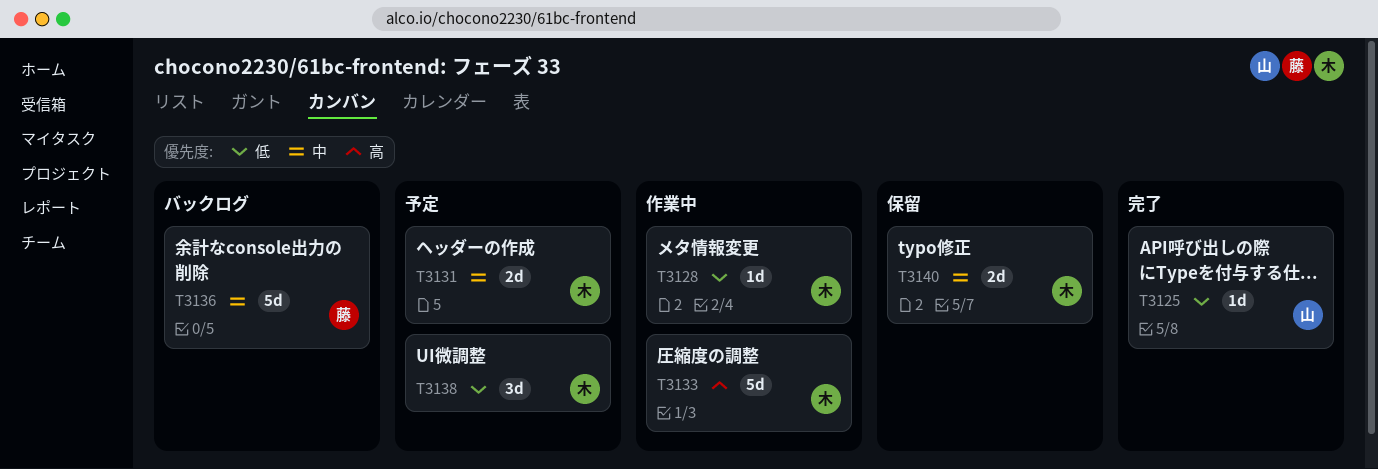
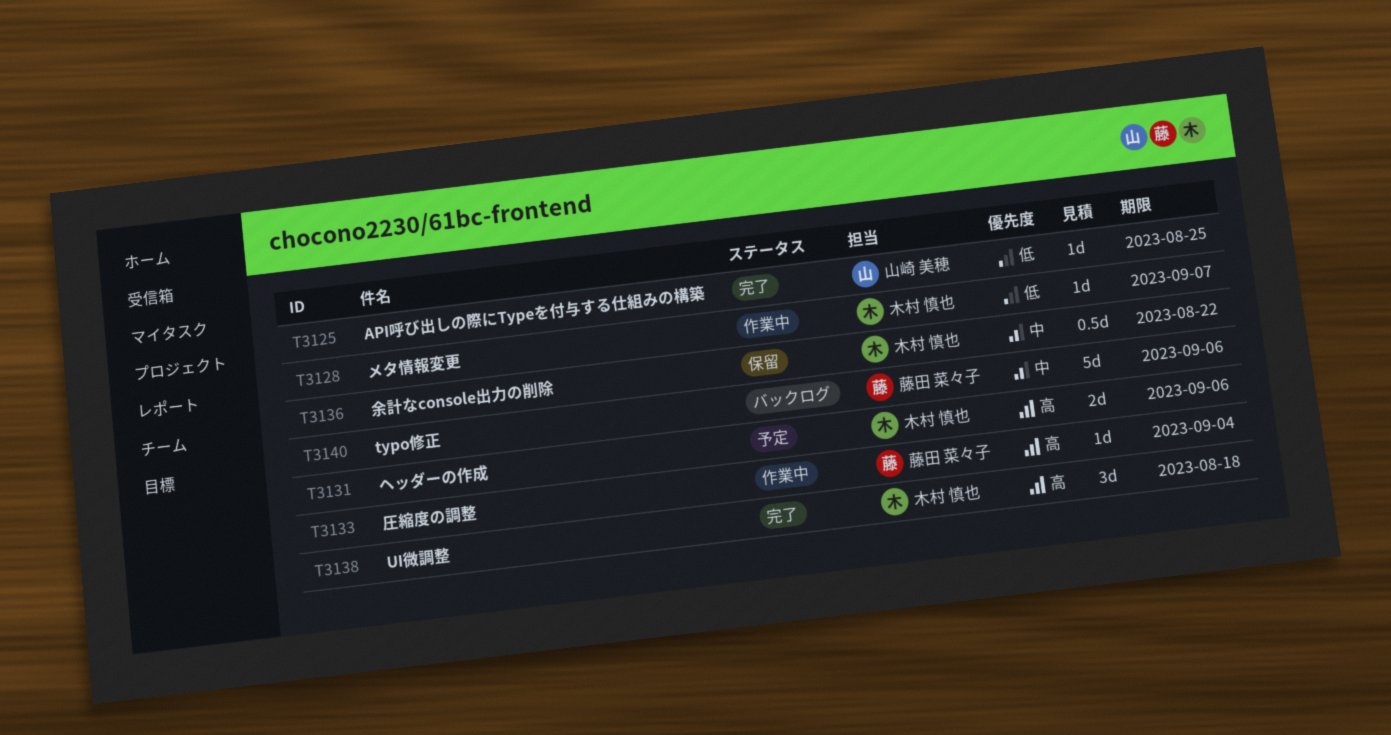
T3131, priority: 中 -> 高
T3133, owner: 木村 慎也 -> 藤田 菜々子
T3133, estimate: 5d -> 1d
T3136, status: バックログ -> 保留
T3136, owner: 藤田 菜々子 -> 木村 慎也
T3136, estimate: 5d -> 0.5d
T3138, status: 予定 -> 完了
T3138, priority: 低 -> 高
T3140, status: 保留 -> バックログ
T3140, owner: 木村 慎也 -> 藤田 菜々子
T3140, estimate: 2d -> 5d

